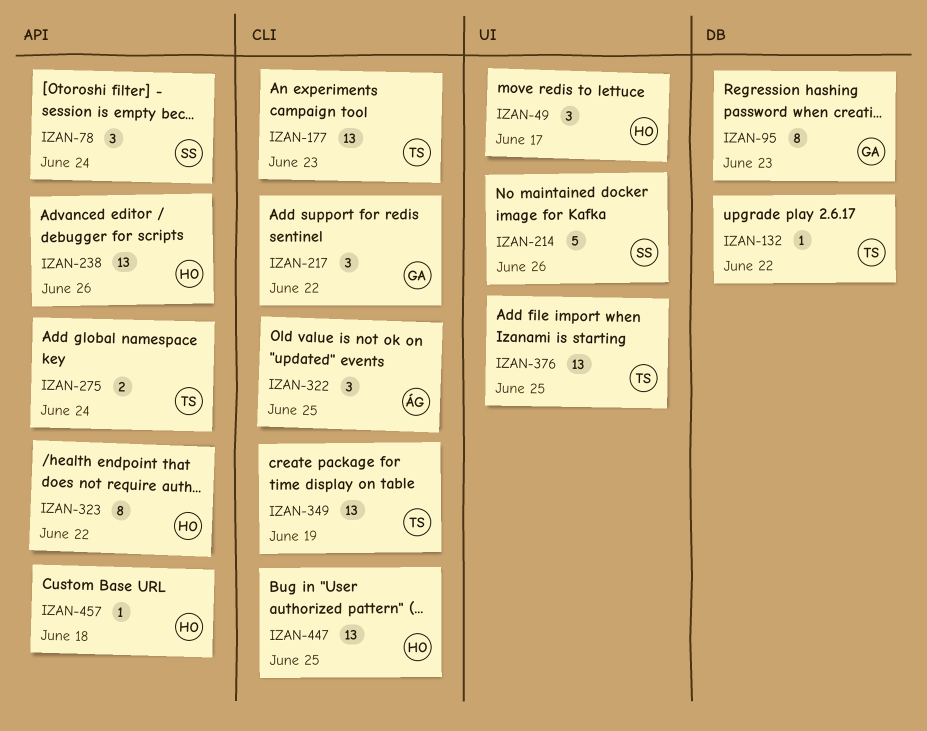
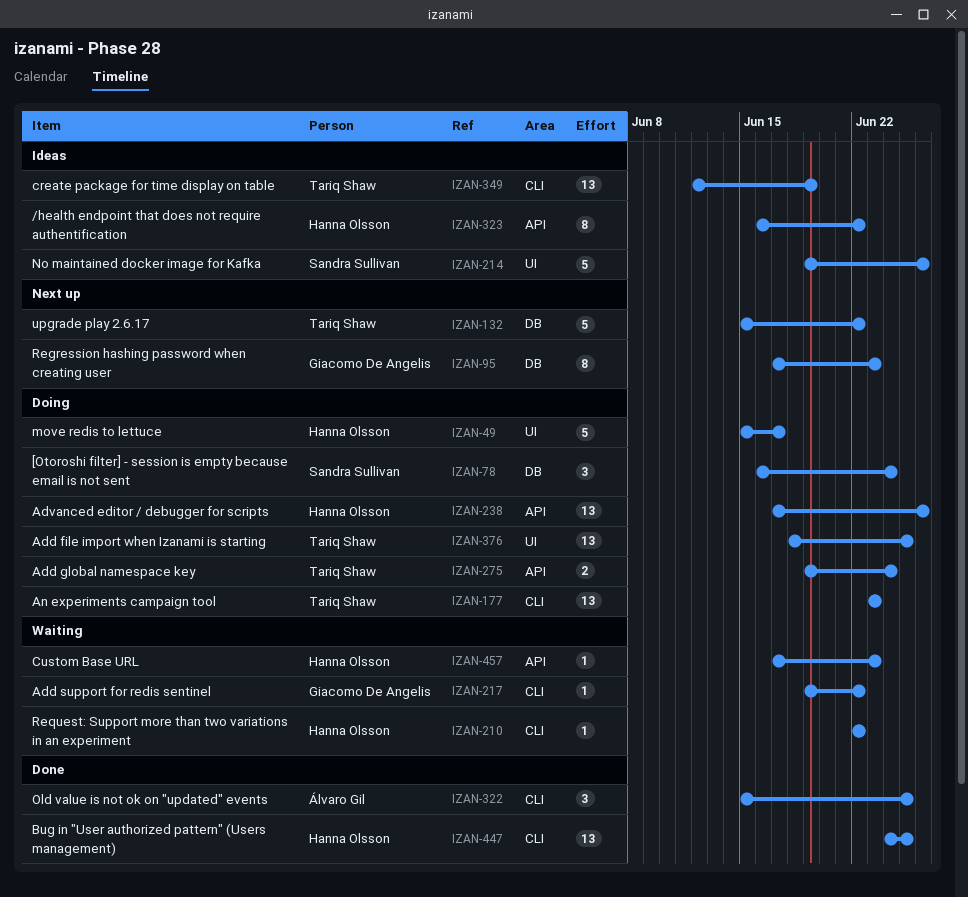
IZAN-49, estimate: 3 -> 5
IZAN-78, label: API -> DB
IZAN-132, estimate: 1 -> 5
IZAN-210: none -> present
IZAN-217, estimate: 3 -> 1
IZAN-457, due: Jun 18 -> Jun 23

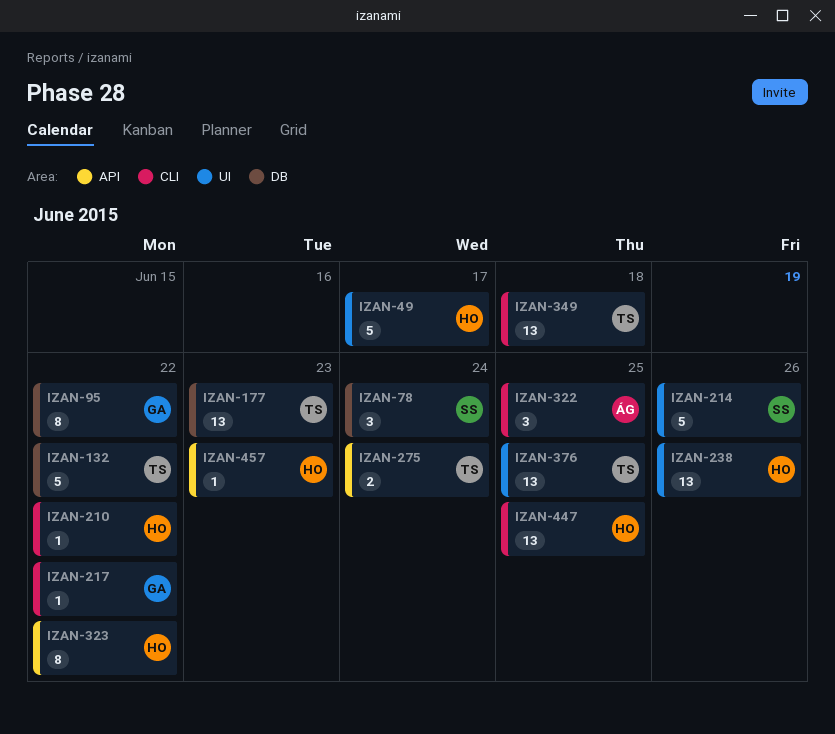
IZAN-95, due: Jun 23 -> Jun 22
IZAN-177, label: CLI -> DB
IZAN-238, label: API -> UI
IZAN-349, due: Jun 19 -> Jun 18

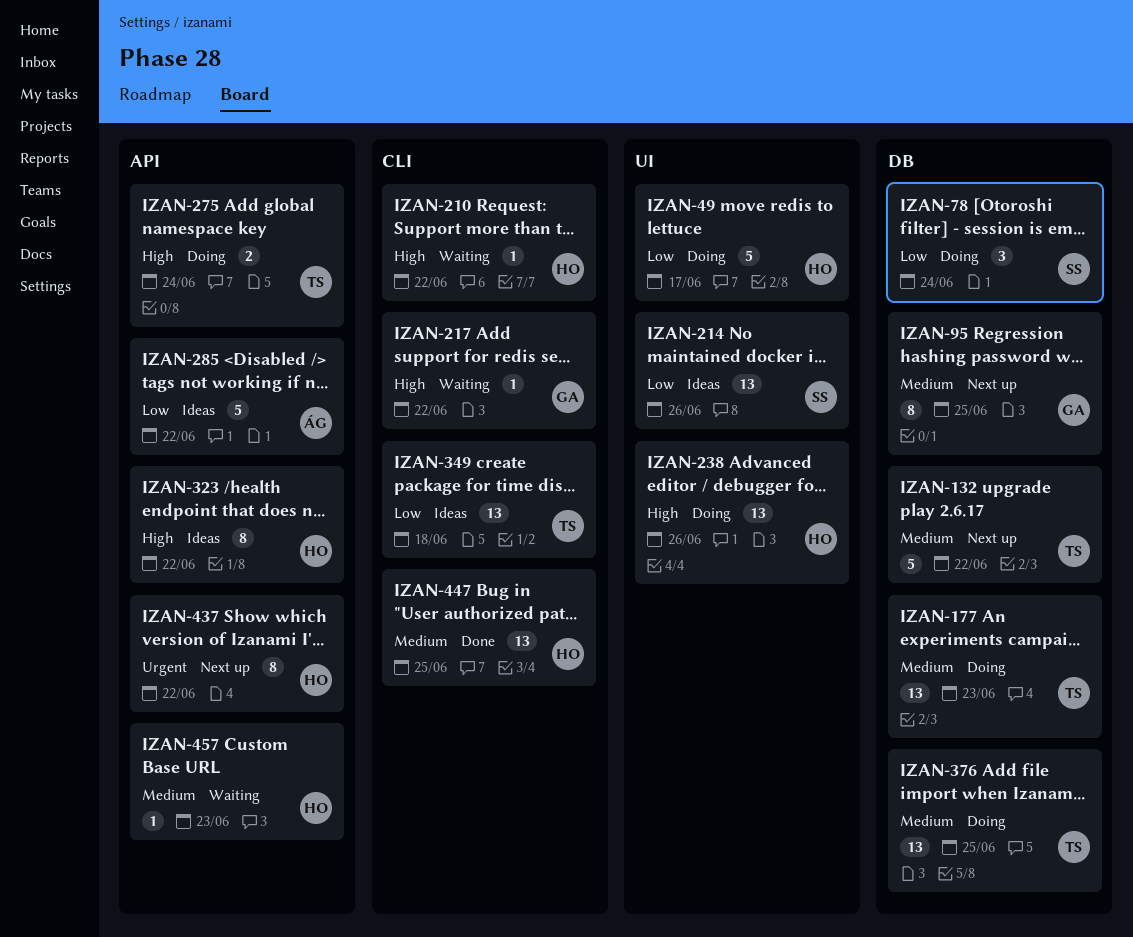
IZAN-95, due: Jun 22 -> Jun 25
IZAN-214, estimate: 5 -> 13
IZAN-285: none -> present
IZAN-322: present -> none
IZAN-376, label: UI -> DB
IZAN-437: none -> present

